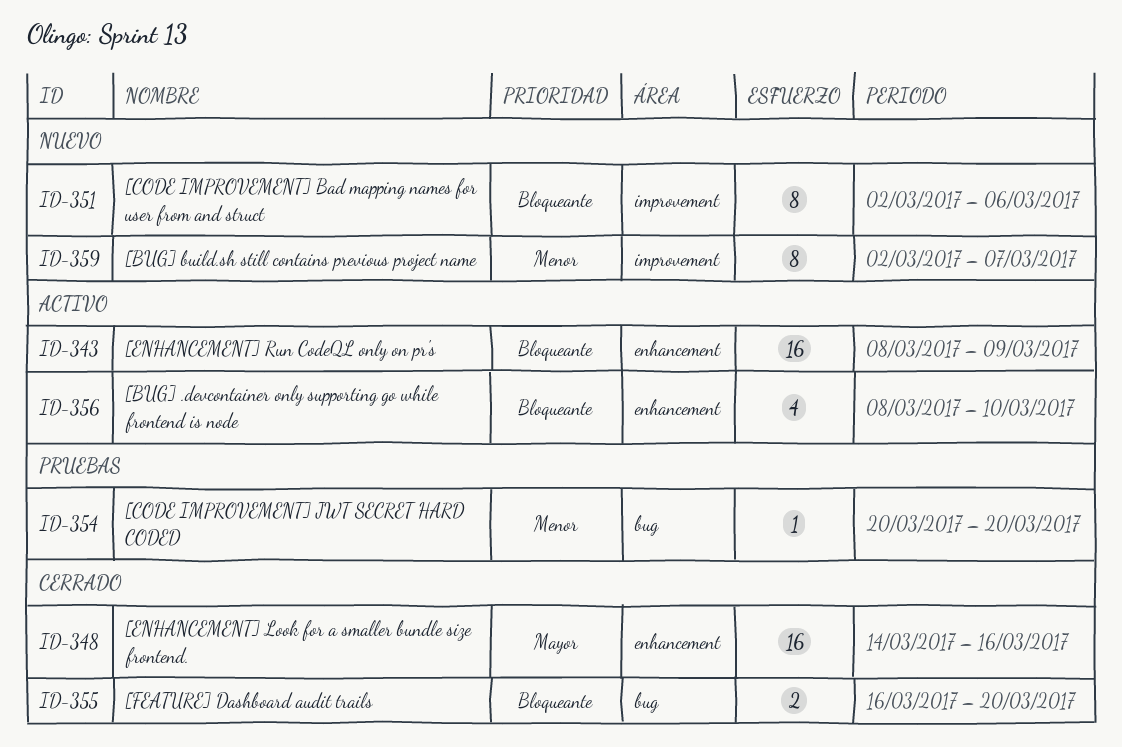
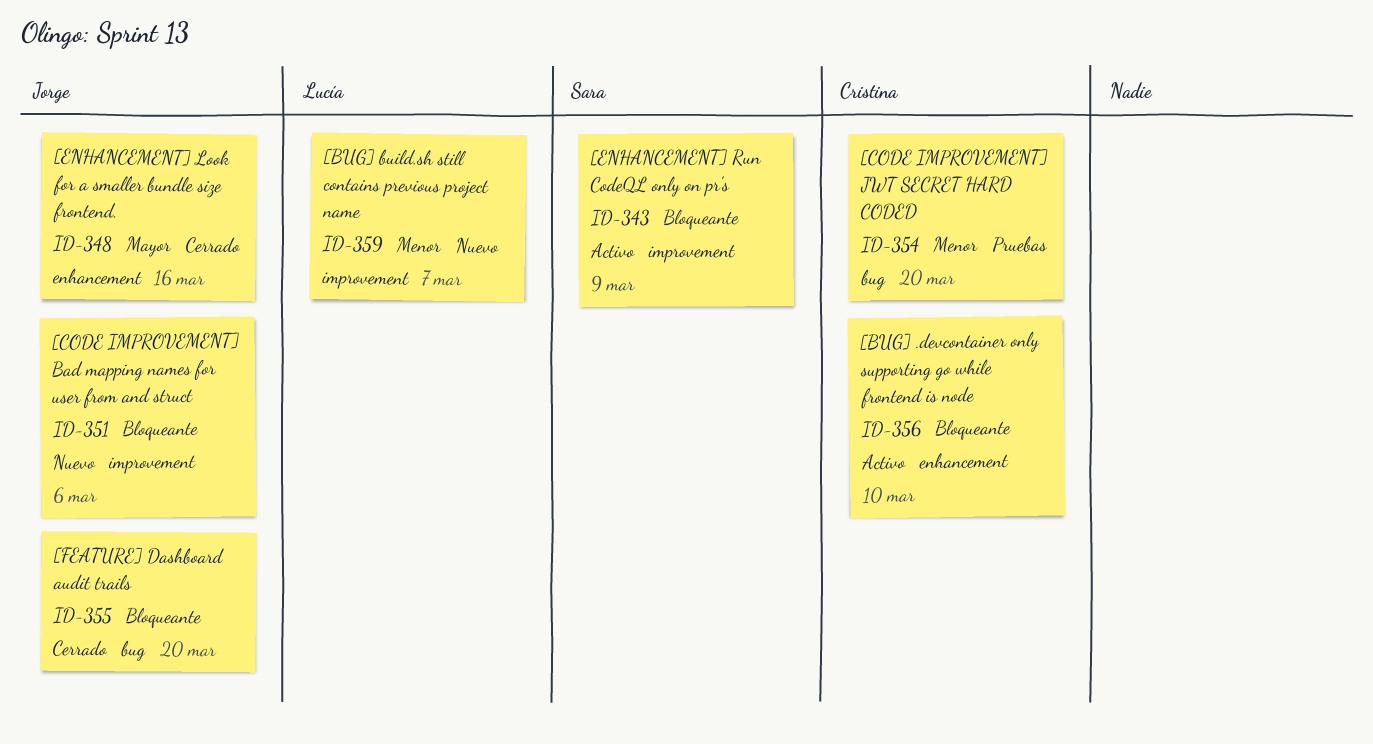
ID-343, label: enhancement -> improvement

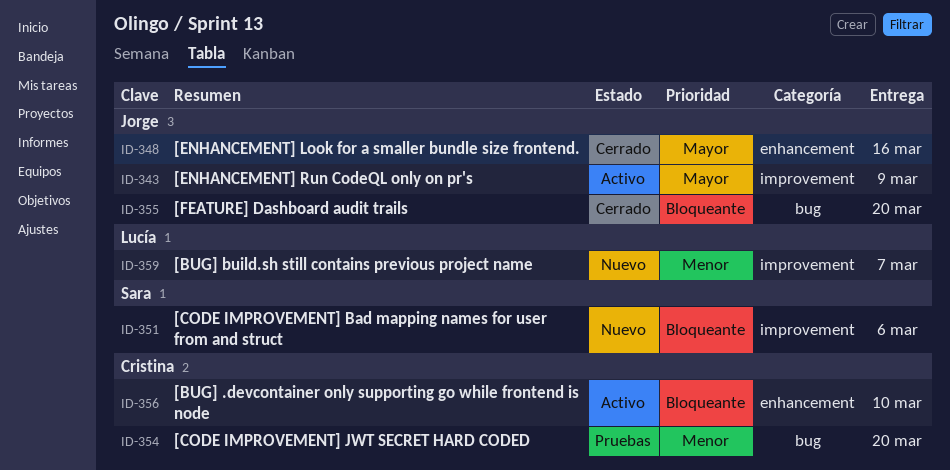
ID-343, owner: Sara -> Jorge
ID-343, priority: Bloqueante -> Mayor
ID-351, owner: Jorge -> Sara

